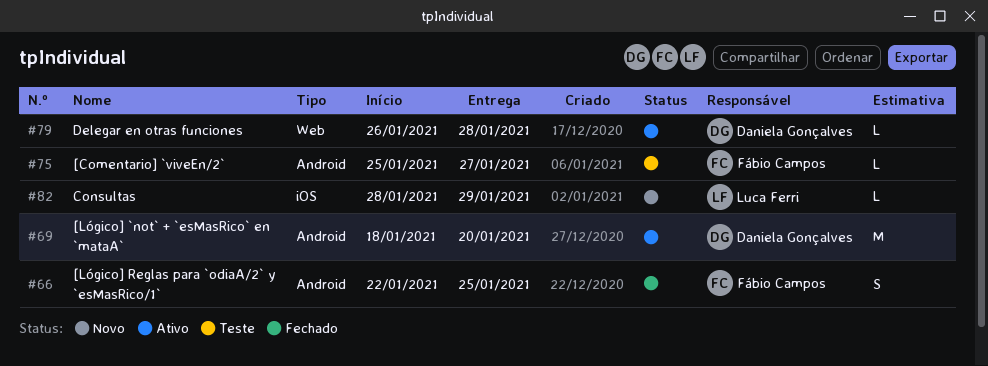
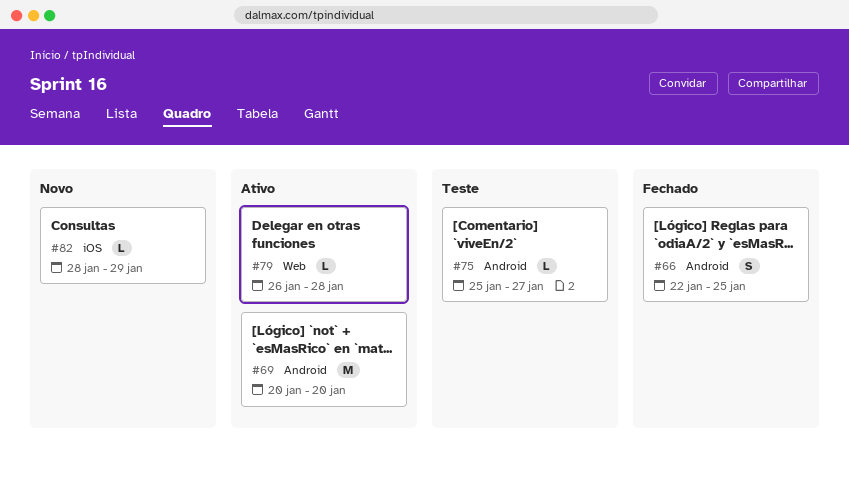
#69, start: Jan 18 -> Jan 20

